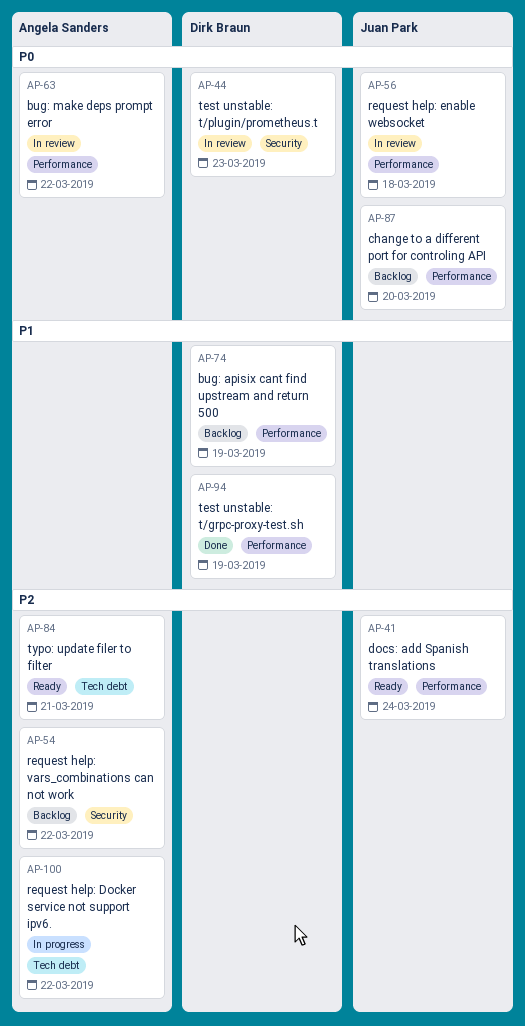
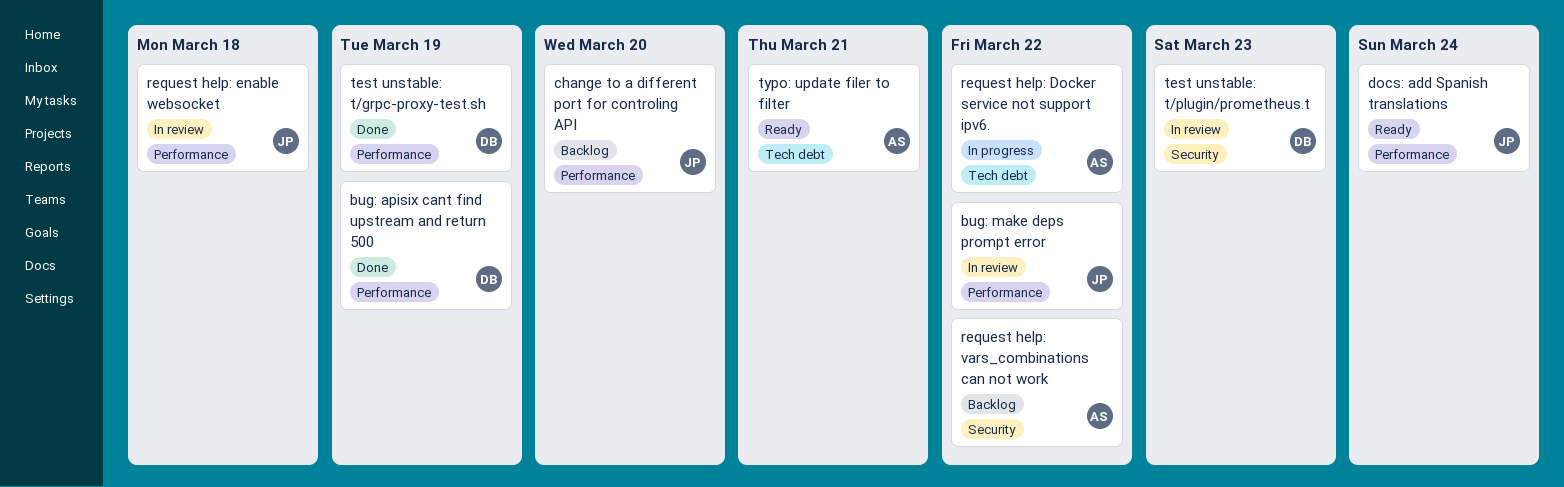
bug: apisix cant find upstream and return 500, status: Backlog -> Done
bug: make deps prompt error, owner: Angela Sanders -> Juan Park

